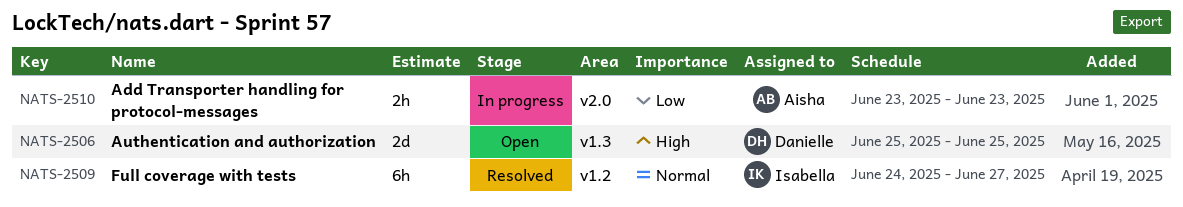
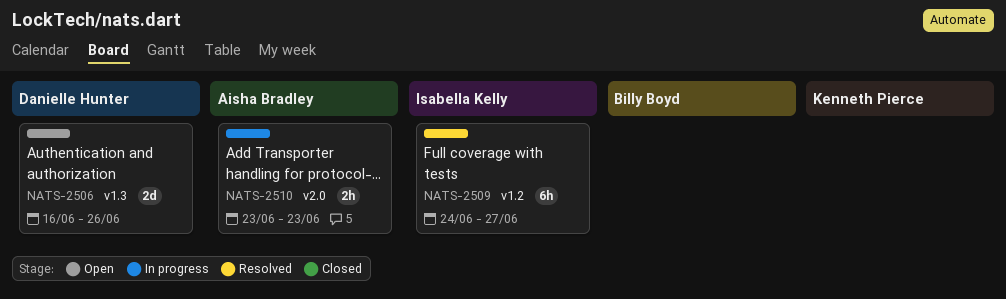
NATS-2506, start: Jun 25 -> Jun 16
NATS-2506, due: Jun 25 -> Jun 26

